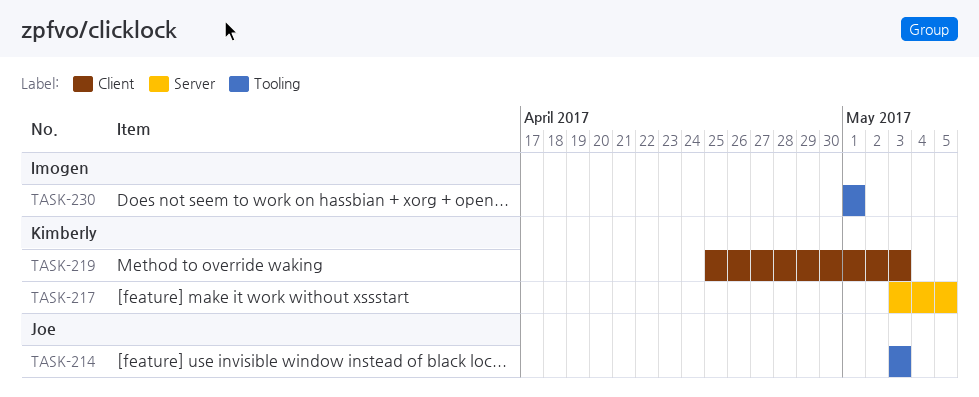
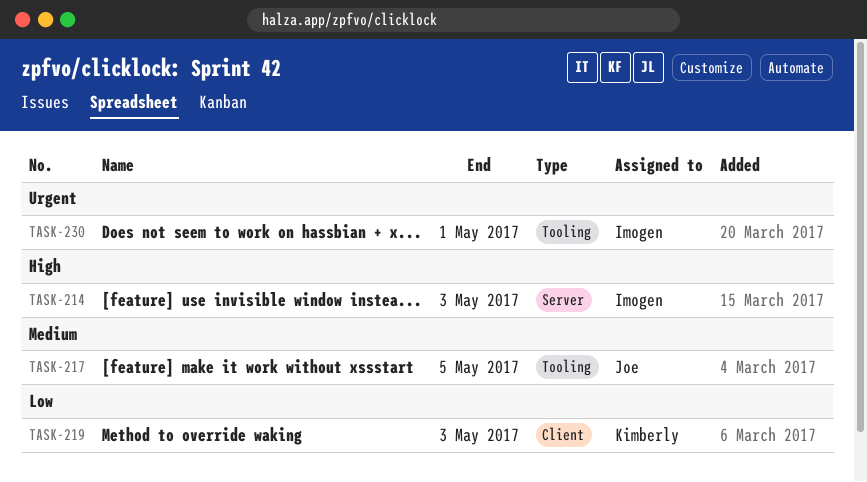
TASK-214, owner: Joe -> Imogen
TASK-214, label: Tooling -> Server
TASK-217, owner: Kimberly -> Joe
TASK-217, label: Server -> Tooling

